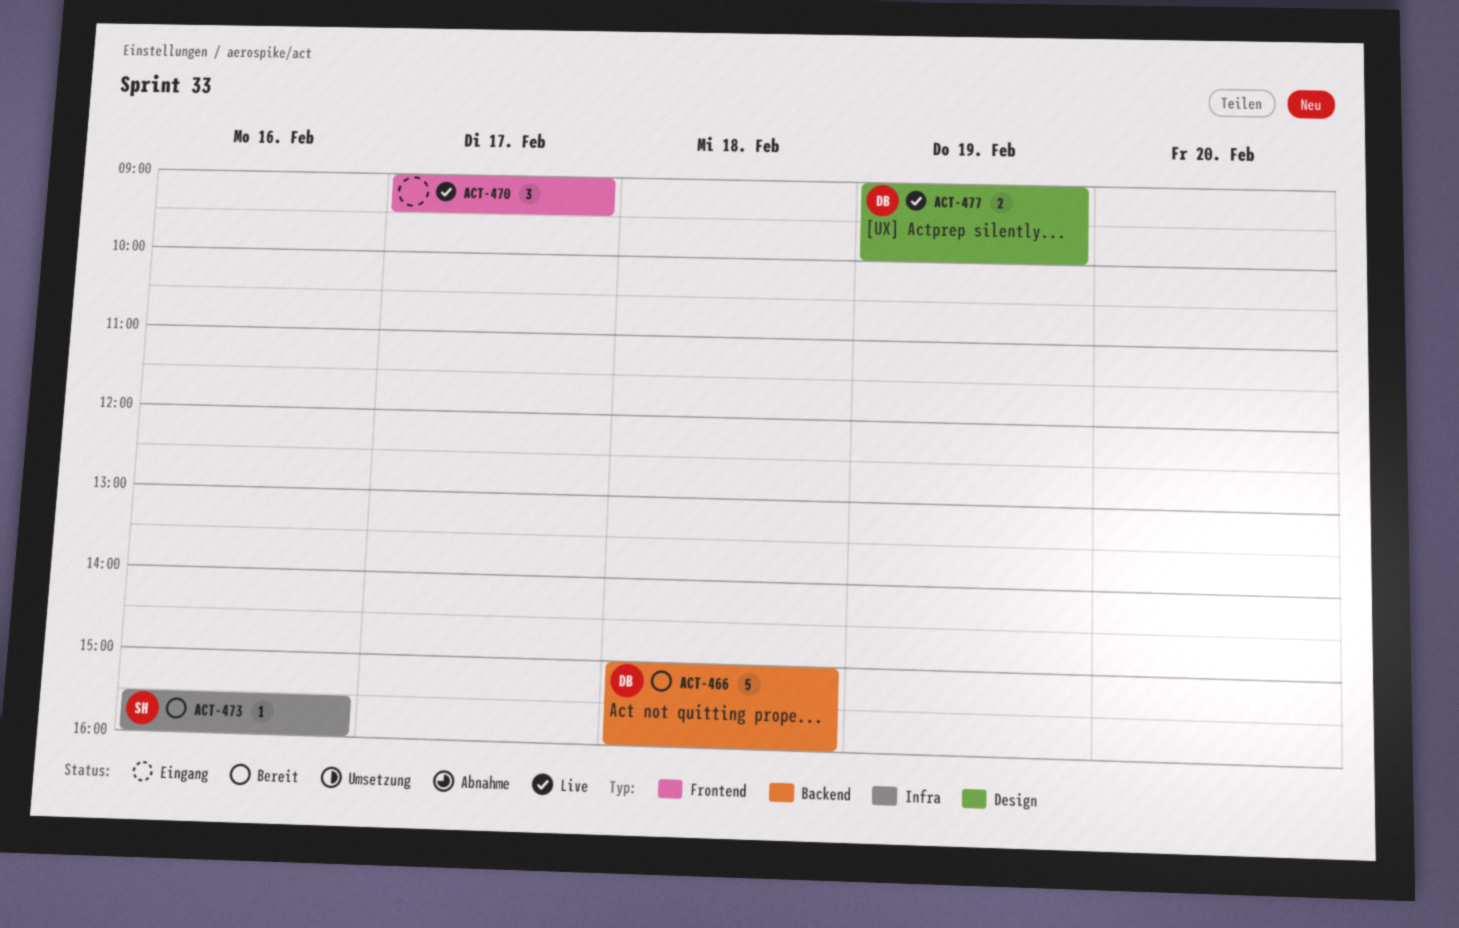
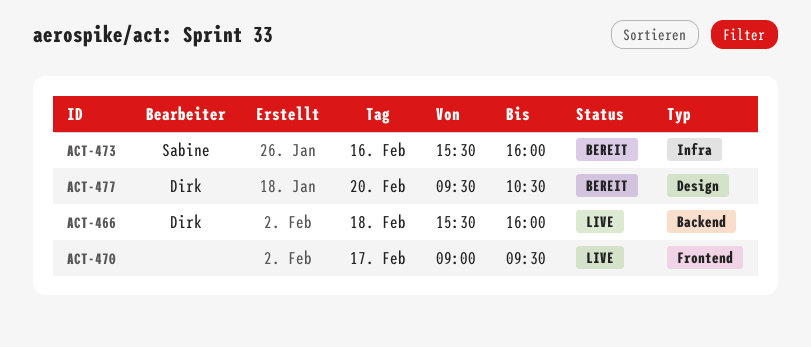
ACT-466, status: Bereit -> Live
ACT-466, begins: 15:00 -> 15:30
ACT-477, status: Live -> Bereit
ACT-477, day: Feb 19 -> Feb 20
ACT-477, begins: 09:00 -> 09:30
ACT-477, ends: 10:00 -> 10:30

